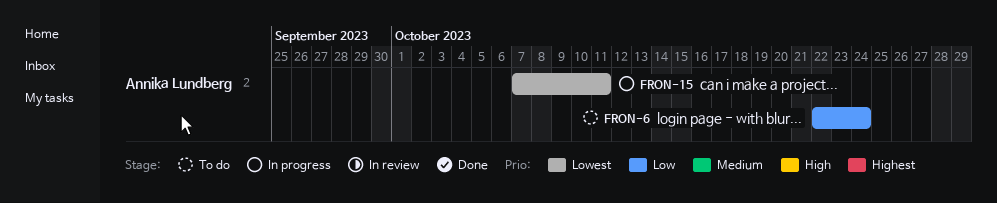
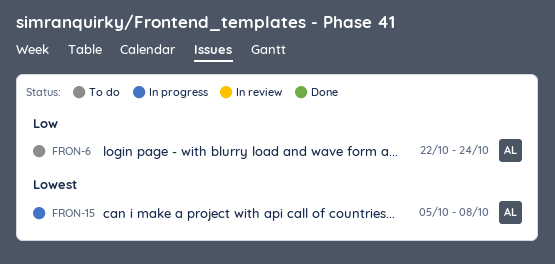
FRON-15, start: Oct 7 -> Oct 5
FRON-15, due: Oct 11 -> Oct 8

